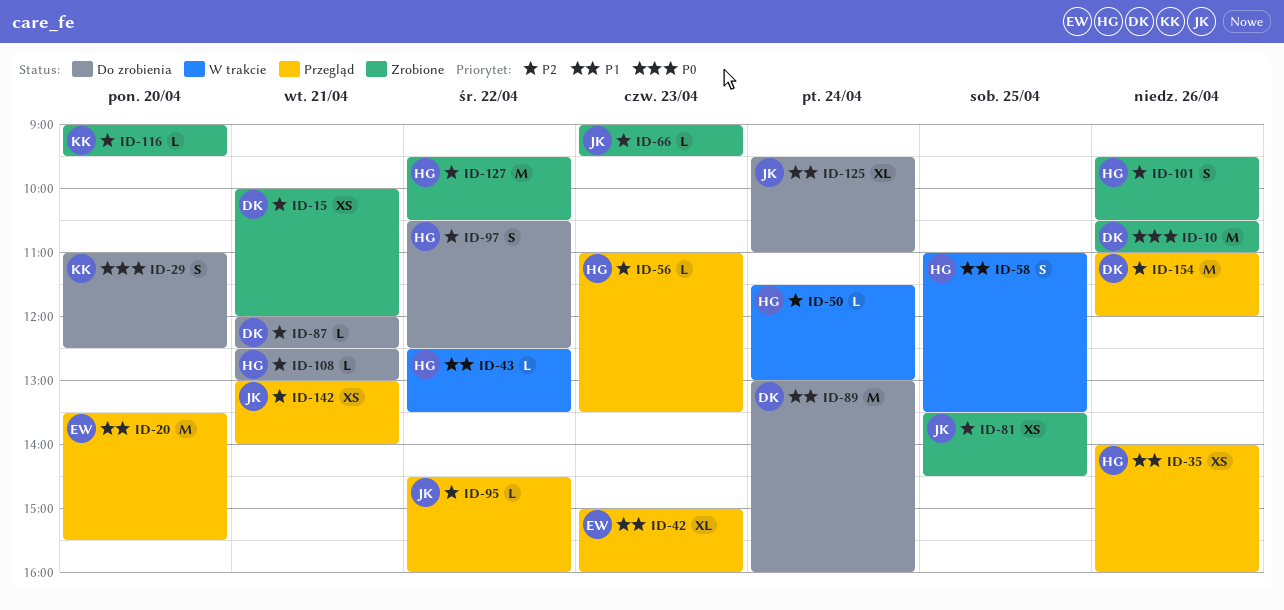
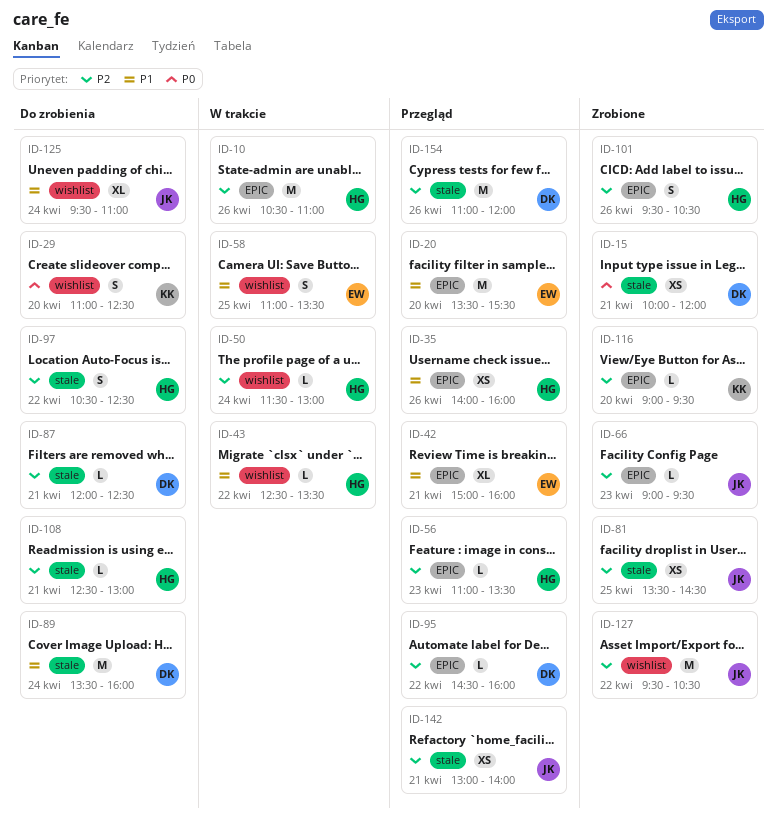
ID-10, status: Zrobione -> W trakcie
ID-10, owner: DK -> HG
ID-10, priority: P0 -> P2
ID-15, priority: P2 -> P0
ID-42, day: Apr 23 -> Apr 21
ID-58, owner: HG -> EW
ID-89, begins: 13:00 -> 13:30
ID-95, owner: JK -> DK
ID-127, owner: HG -> JK

